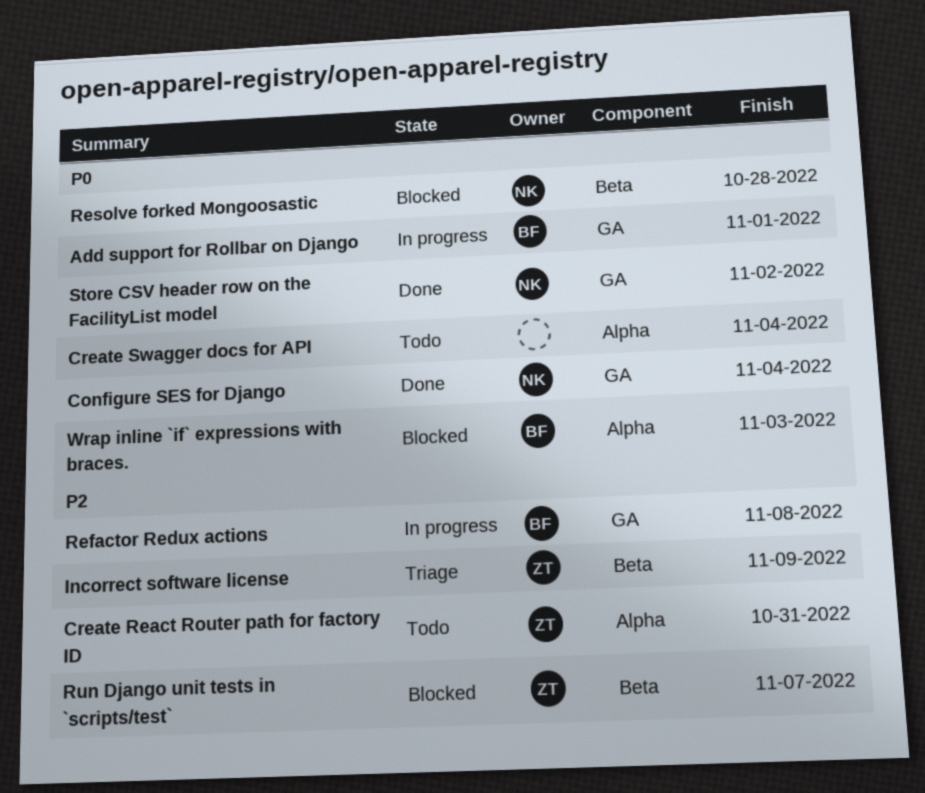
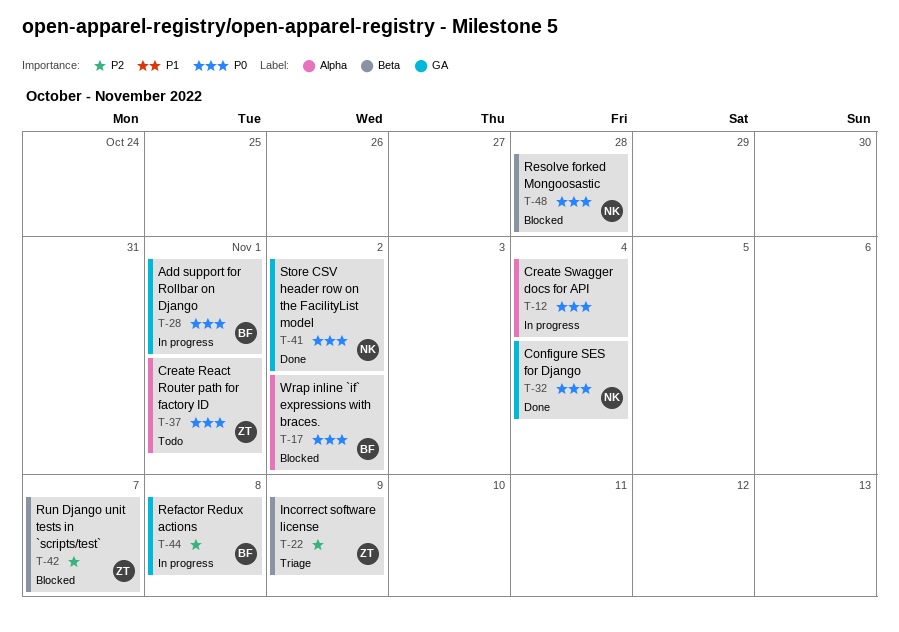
Create React Router path for factory ID, priority: P2 -> P0
Create React Router path for factory ID, due: Oct 31 -> Nov 1
Create Swagger docs for API, status: Todo -> In progress
Wrap inline `if` expressions with braces., due: Nov 3 -> Nov 2

